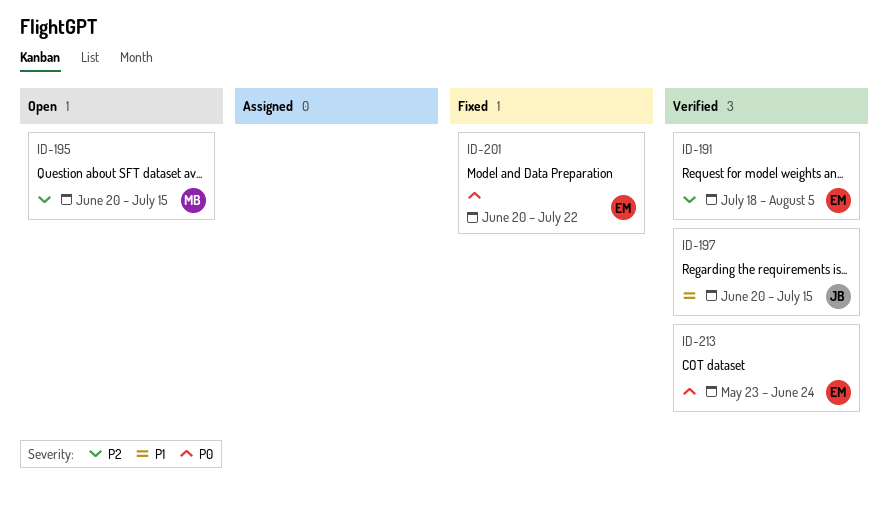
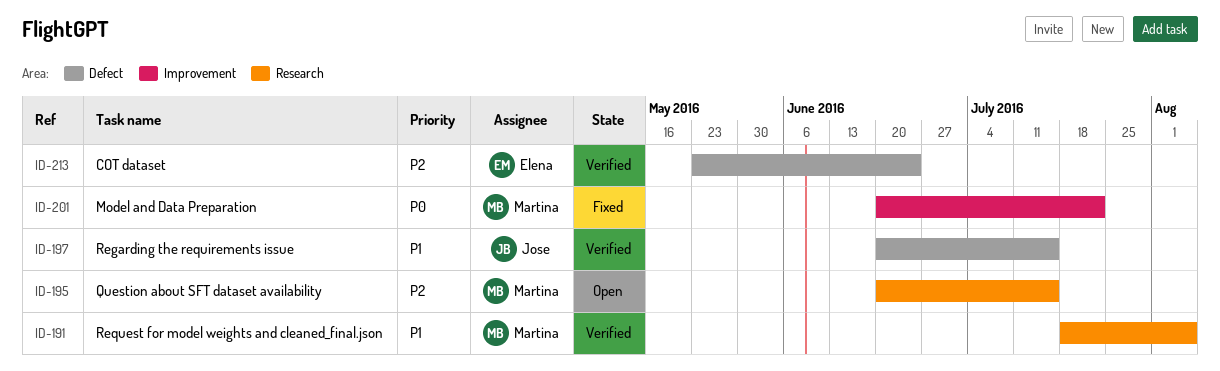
ID-191, owner: Elena -> Martina
ID-191, priority: P2 -> P1
ID-201, owner: Elena -> Martina
ID-213, priority: P0 -> P2

